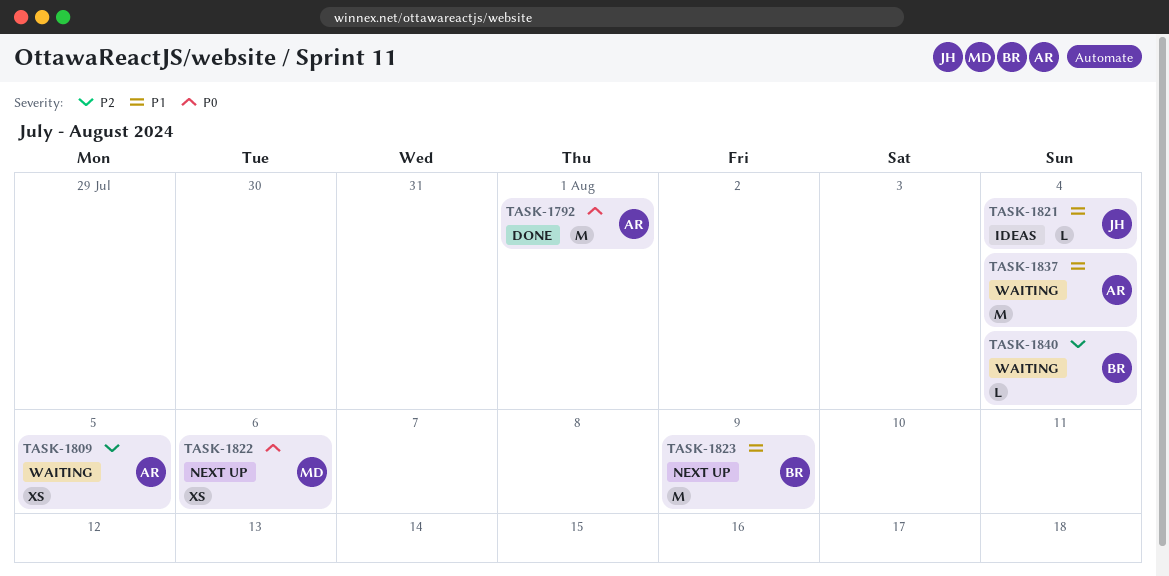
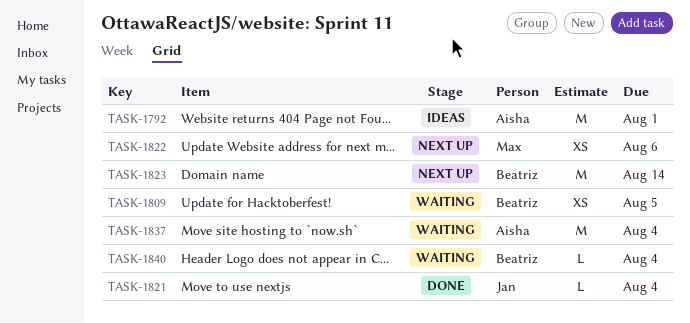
TASK-1792, status: Done -> Ideas
TASK-1809, owner: Aisha -> Beatriz
TASK-1821, status: Ideas -> Done
TASK-1823, due: Aug 9 -> Aug 14

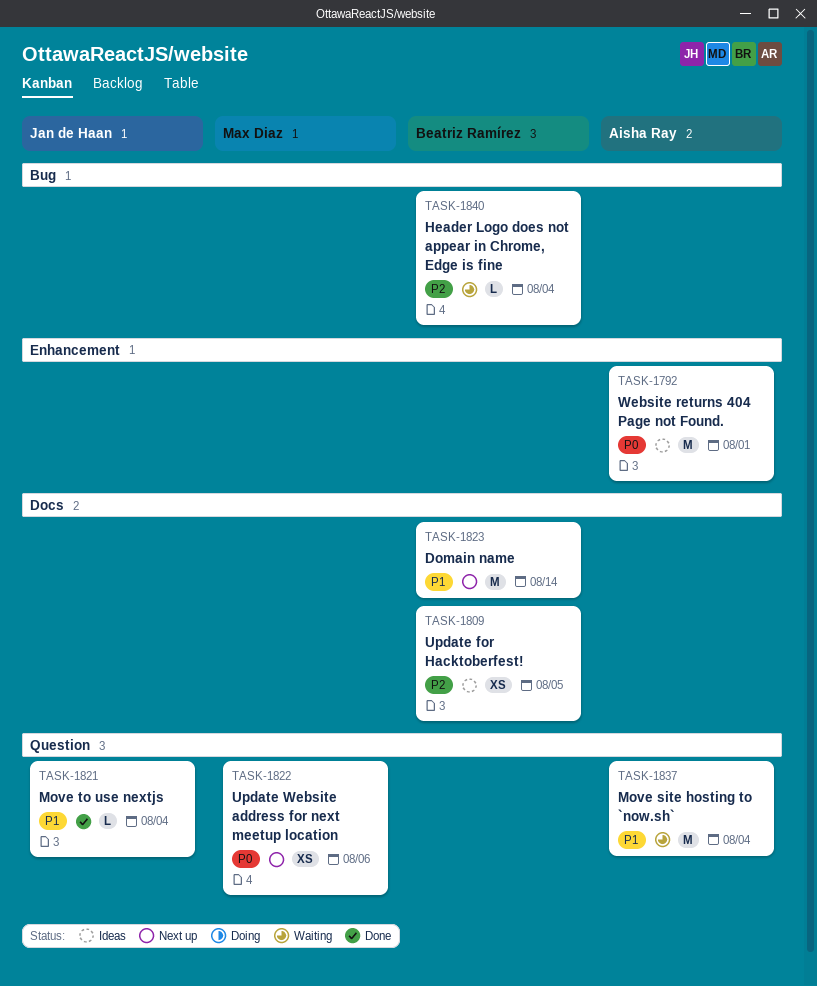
TASK-1809, status: Waiting -> Ideas

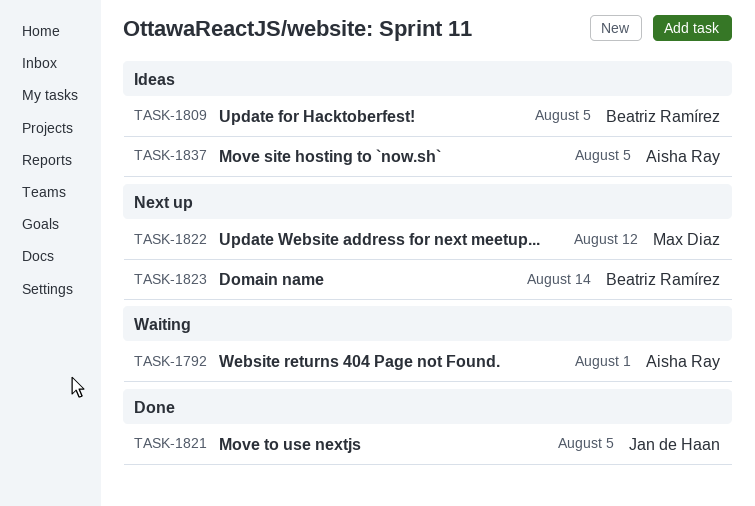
TASK-1792, status: Ideas -> Waiting
TASK-1821, due: Aug 4 -> Aug 5
TASK-1822, due: Aug 6 -> Aug 12
TASK-1837, status: Waiting -> Ideas
TASK-1837, due: Aug 4 -> Aug 5
TASK-1840: present -> none

